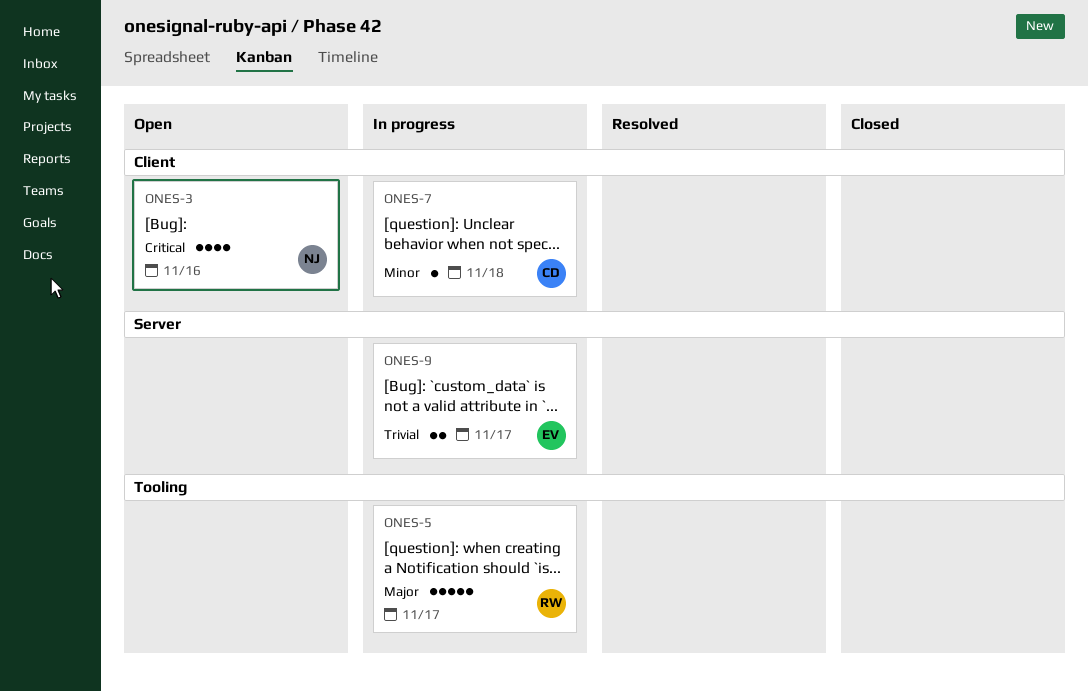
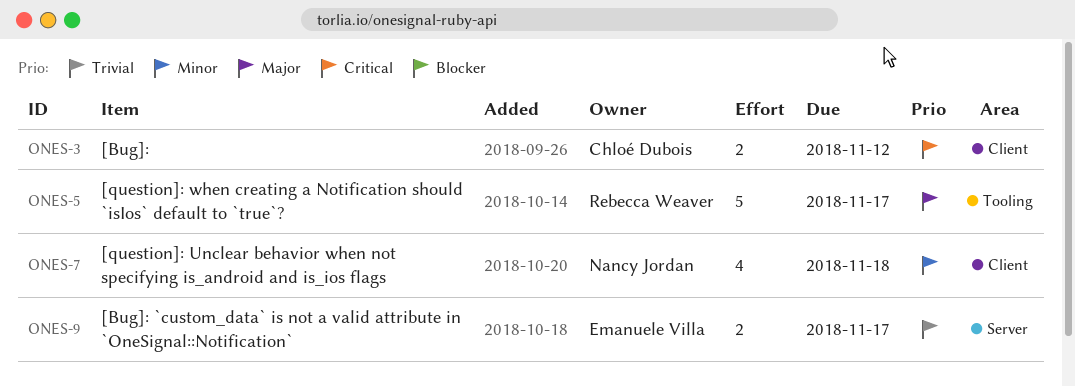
ONES-3, owner: Nancy Jordan -> Chloé Dubois
ONES-3, estimate: 4 -> 2
ONES-3, due: Nov 16 -> Nov 12
ONES-7, owner: Chloé Dubois -> Nancy Jordan
ONES-7, estimate: 1 -> 4

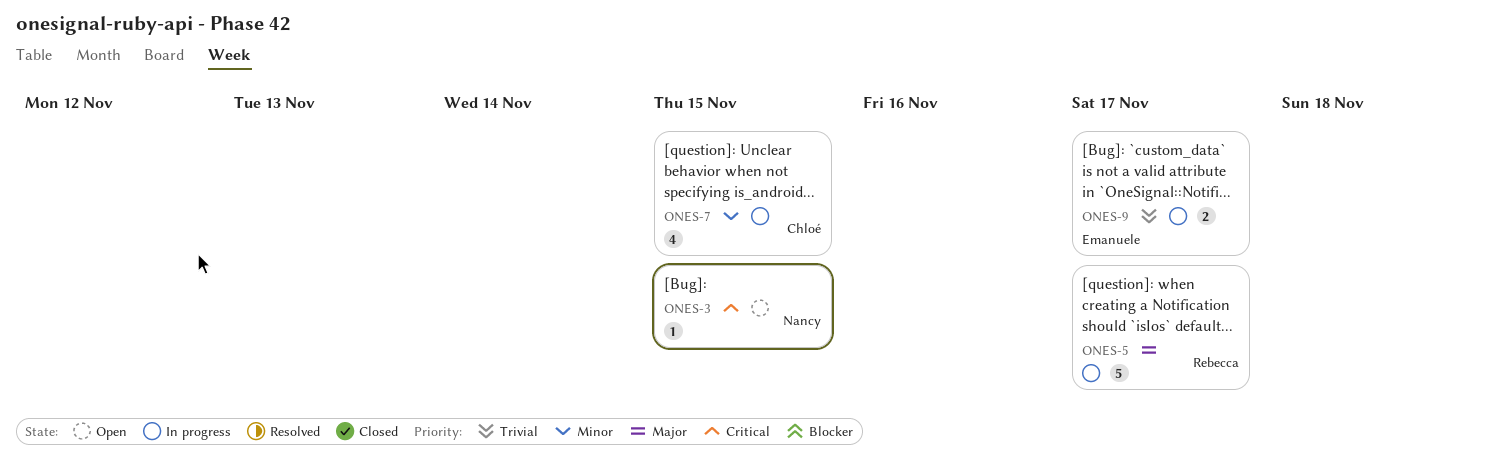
ONES-3, owner: Chloé Dubois -> Nancy Jordan
ONES-3, estimate: 2 -> 1
ONES-3, due: Nov 12 -> Nov 15
ONES-7, owner: Nancy Jordan -> Chloé Dubois
ONES-7, due: Nov 18 -> Nov 15

